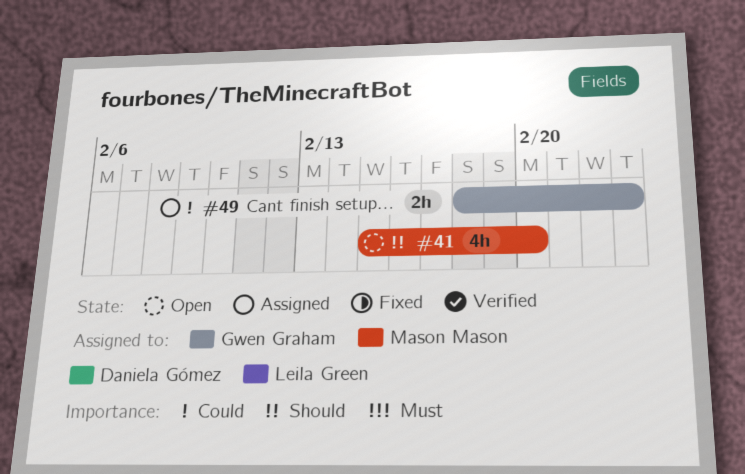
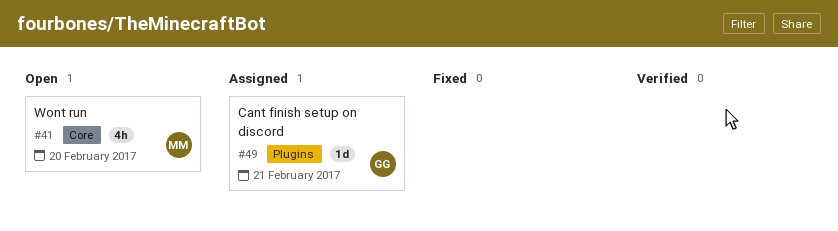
#49, estimate: 2h -> 1d
#49, due: Feb 23 -> Feb 21

